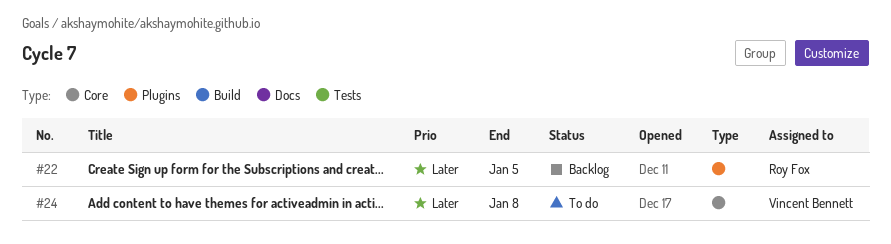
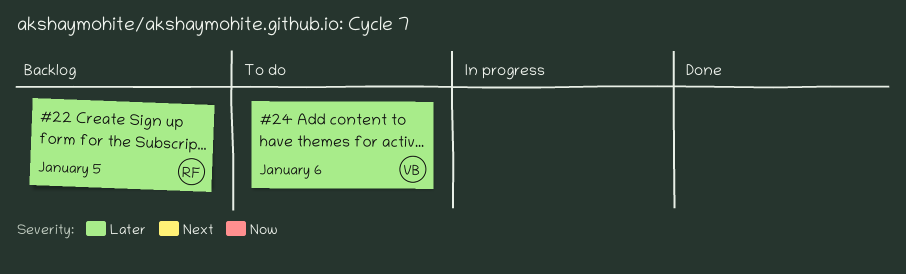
#24, due: Jan 8 -> Jan 6

